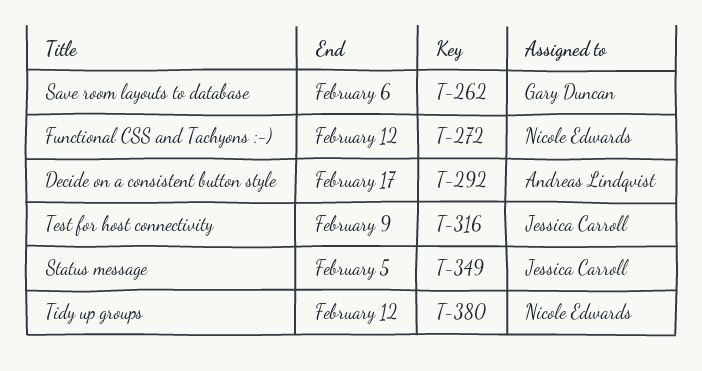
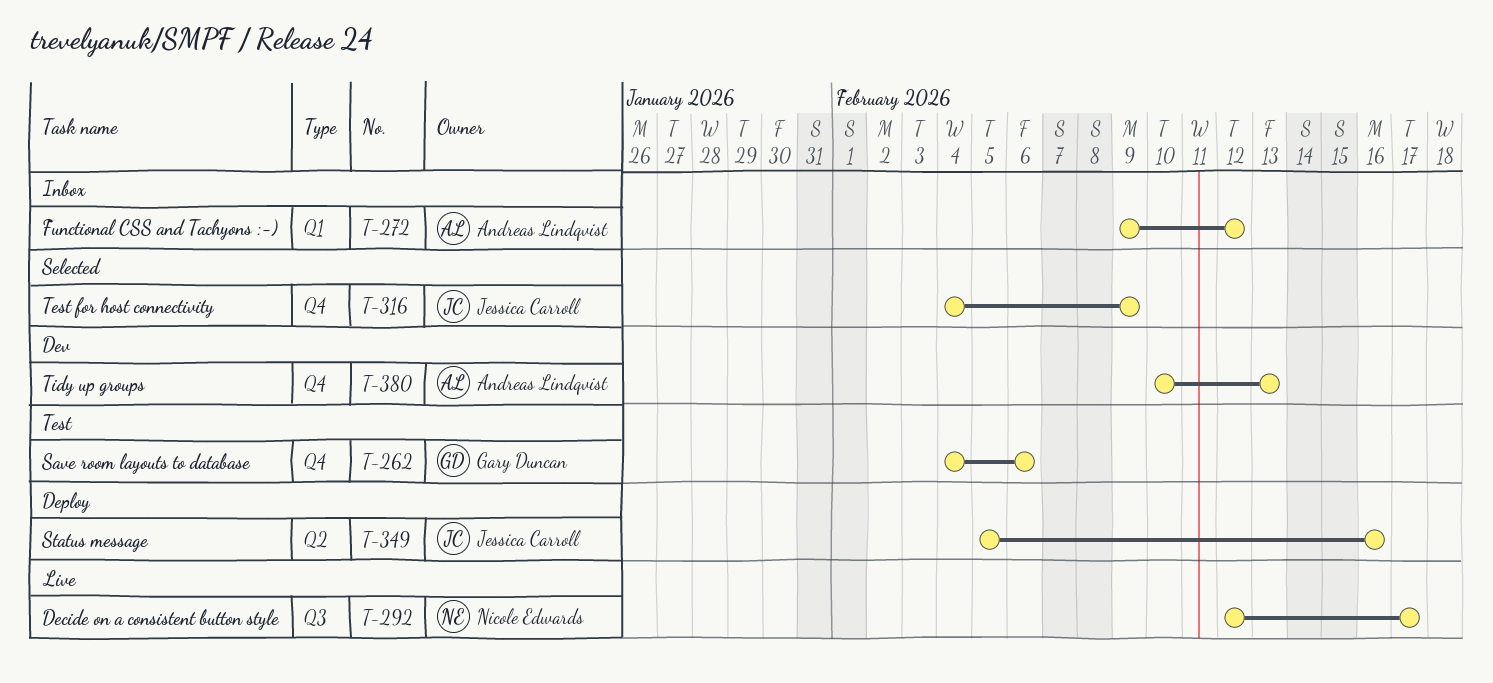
T-272, owner: Nicole Edwards -> Andreas Lindqvist
T-292, owner: Andreas Lindqvist -> Nicole Edwards
T-349, due: Feb 5 -> Feb 16
T-380, owner: Nicole Edwards -> Andreas Lindqvist
T-380, due: Feb 12 -> Feb 13

